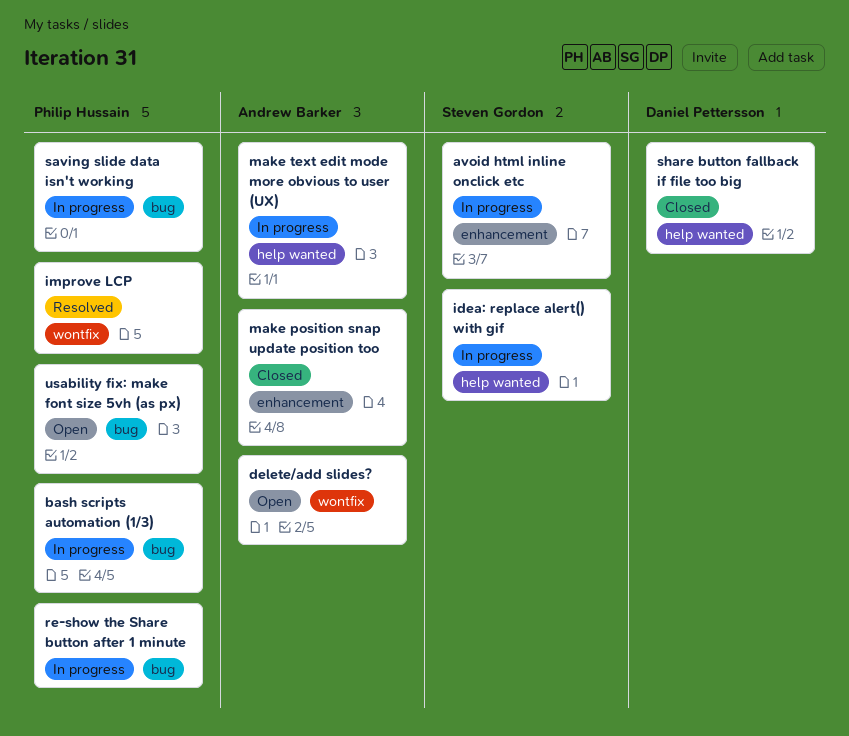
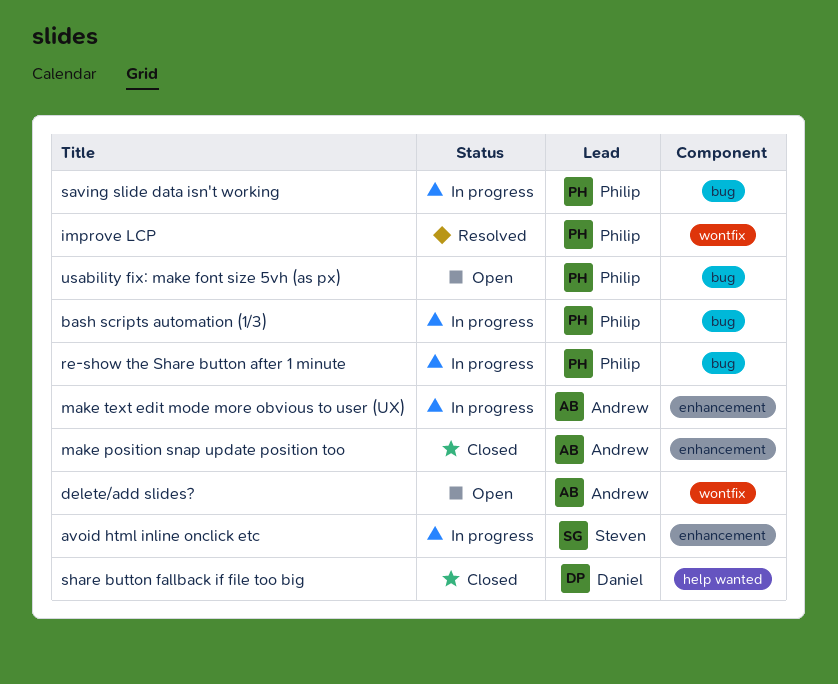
idea: replace alert() with gif: present -> none
make text edit mode more obvious to user (UX), label: help wanted -> enhancement

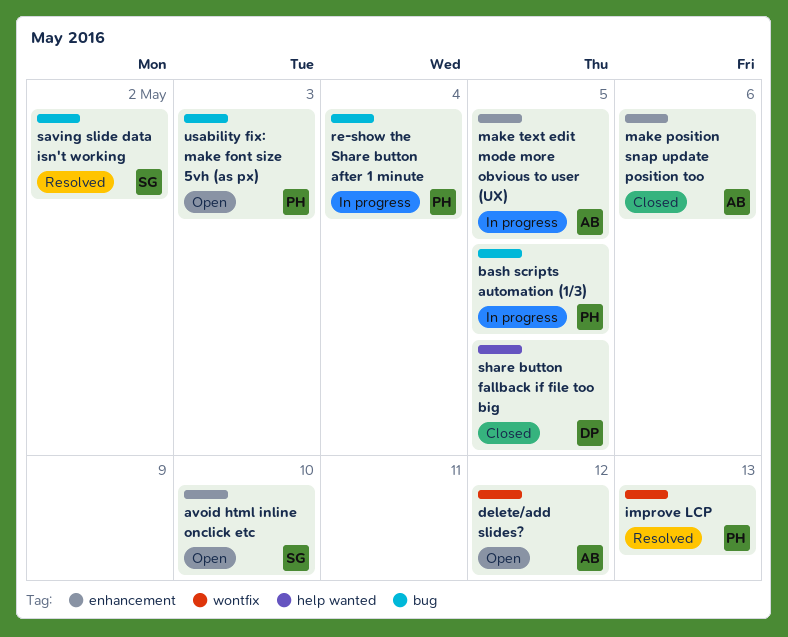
avoid html inline onclick etc, status: In progress -> Open
saving slide data isn't working, status: In progress -> Resolved
saving slide data isn't working, owner: Philip -> Steven

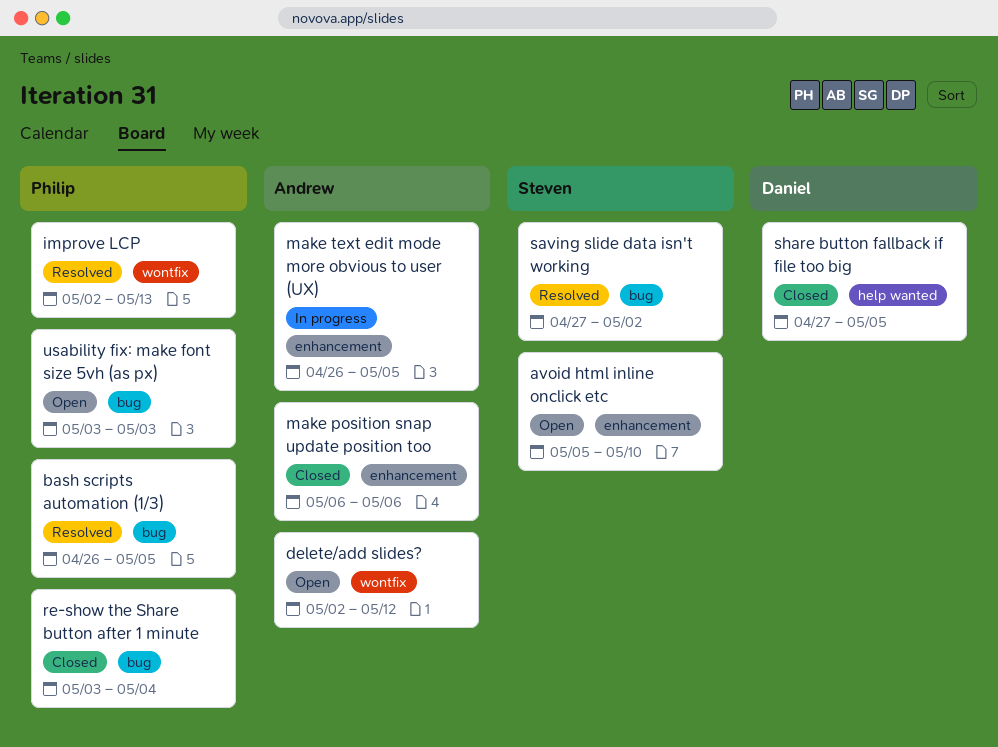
bash scripts automation (1/3), status: In progress -> Resolved
re-show the Share button after 1 minute, status: In progress -> Closed

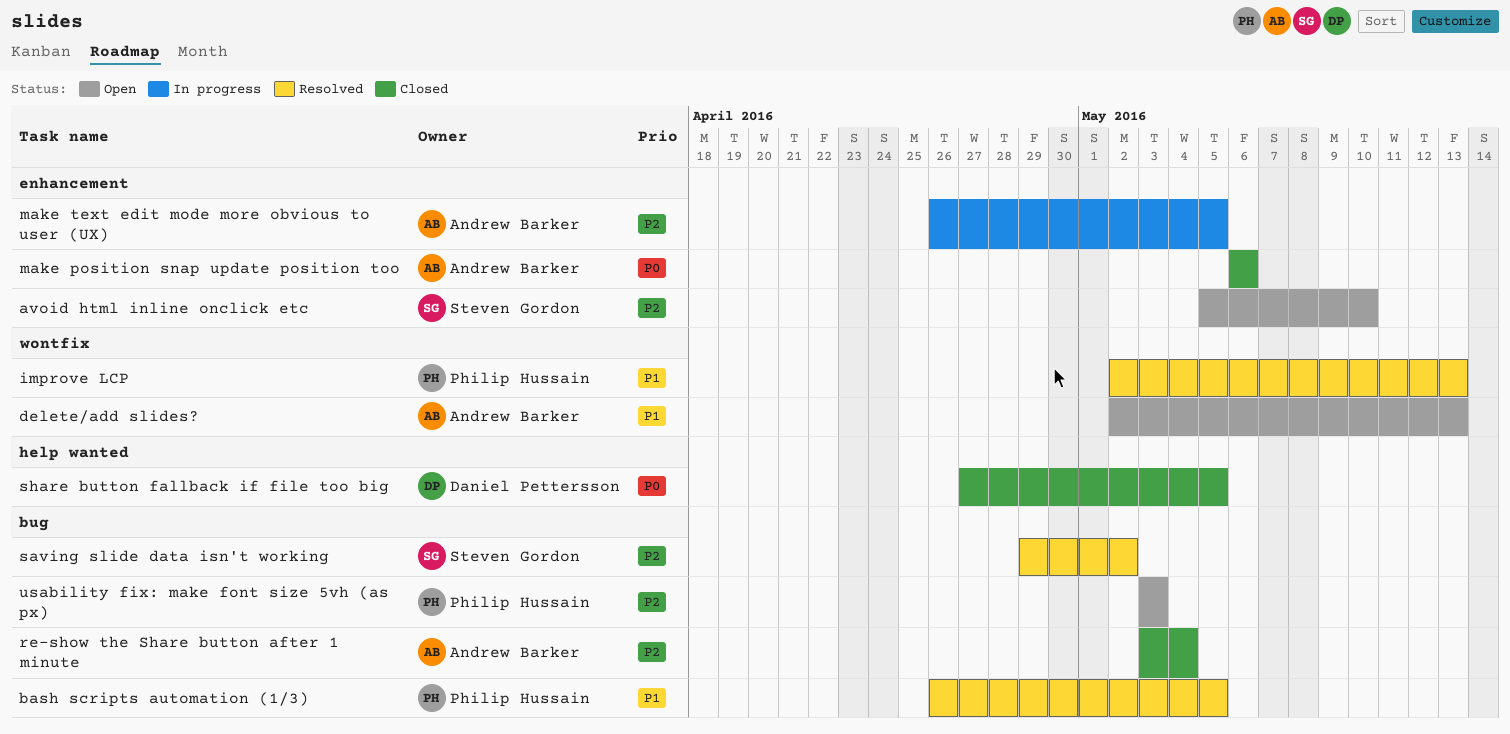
delete/add slides?, due: May 12 -> May 13
re-show the Share button after 1 minute, owner: Philip Hussain -> Andrew Barker
saving slide data isn't working, start: Apr 27 -> Apr 29

